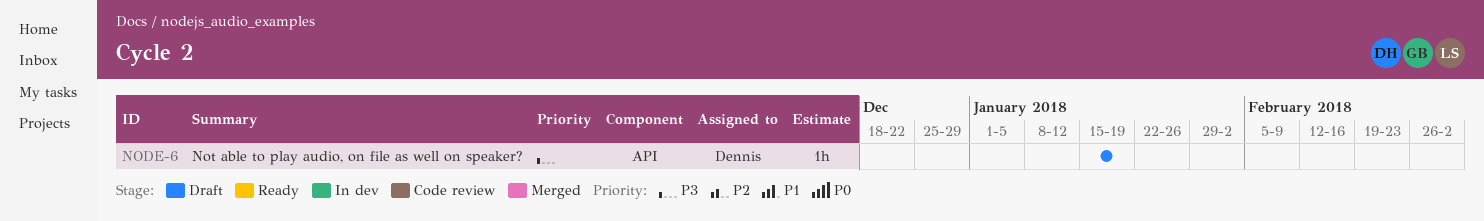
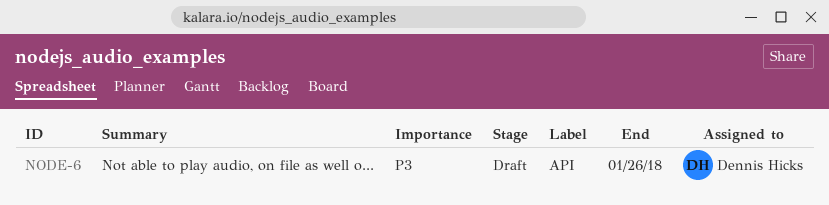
NODE-6, due: Jan 19 -> Jan 26

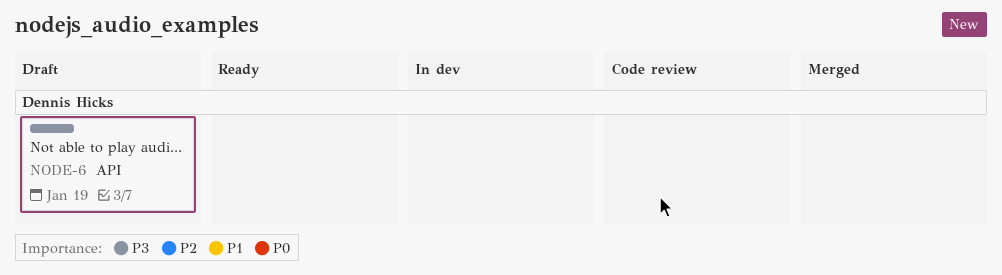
NODE-6, due: Jan 26 -> Jan 19

